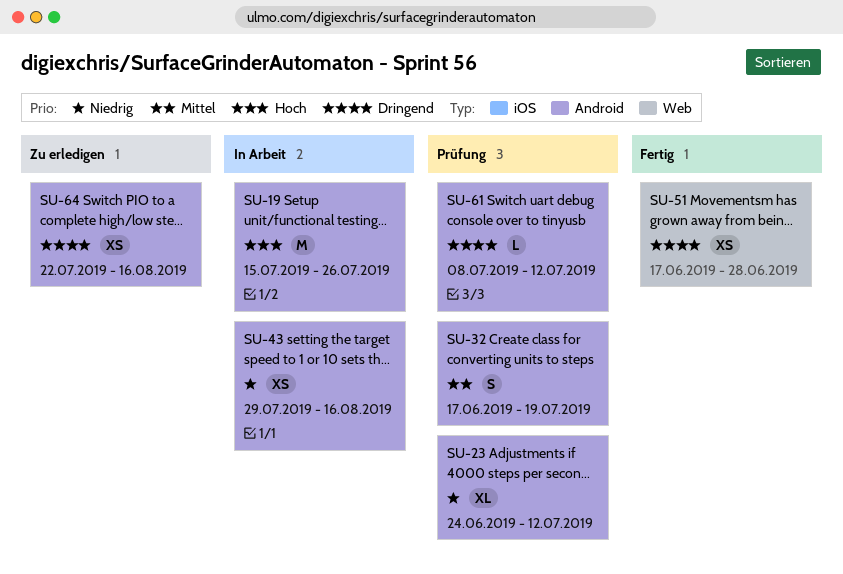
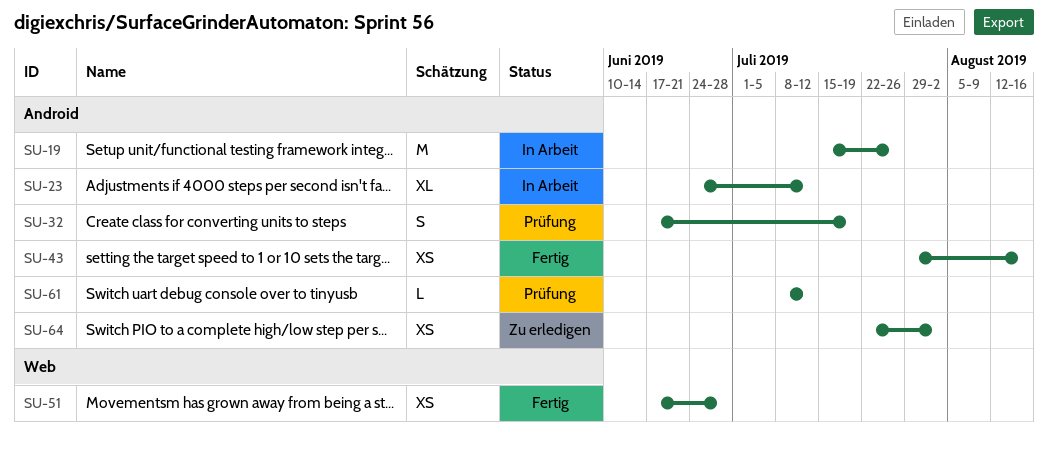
SU-23, status: Prüfung -> In Arbeit
SU-43, status: In Arbeit -> Fertig
SU-64, due: Aug 16 -> Aug 2

